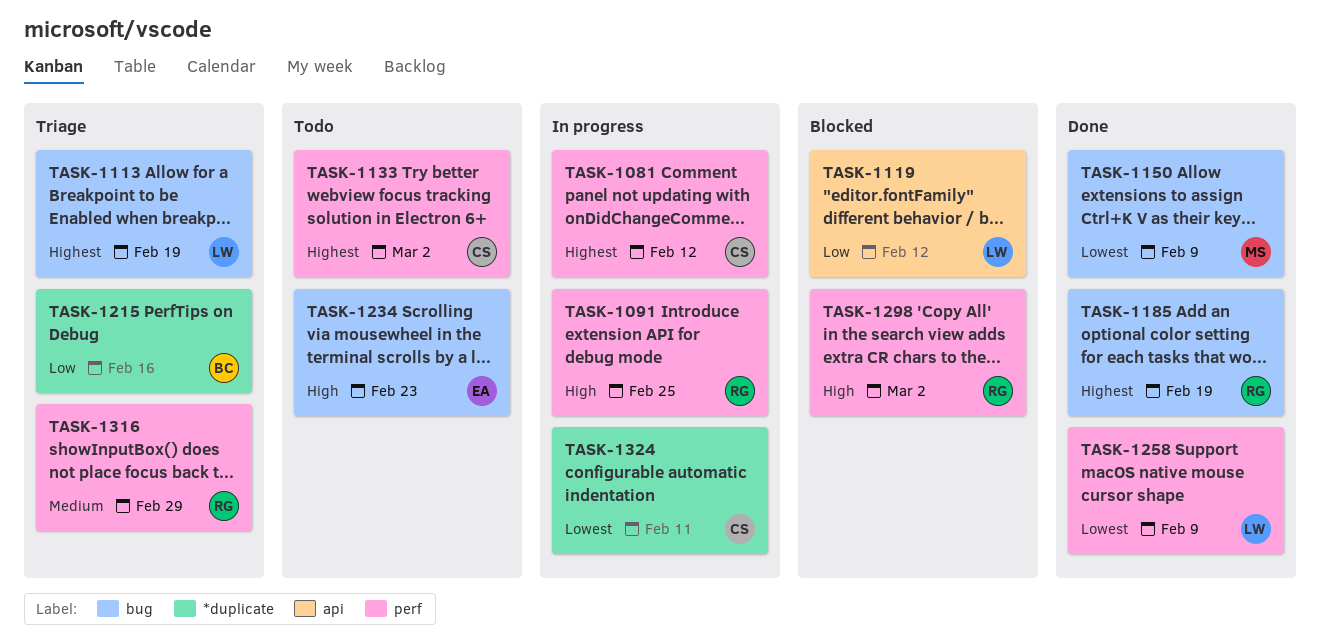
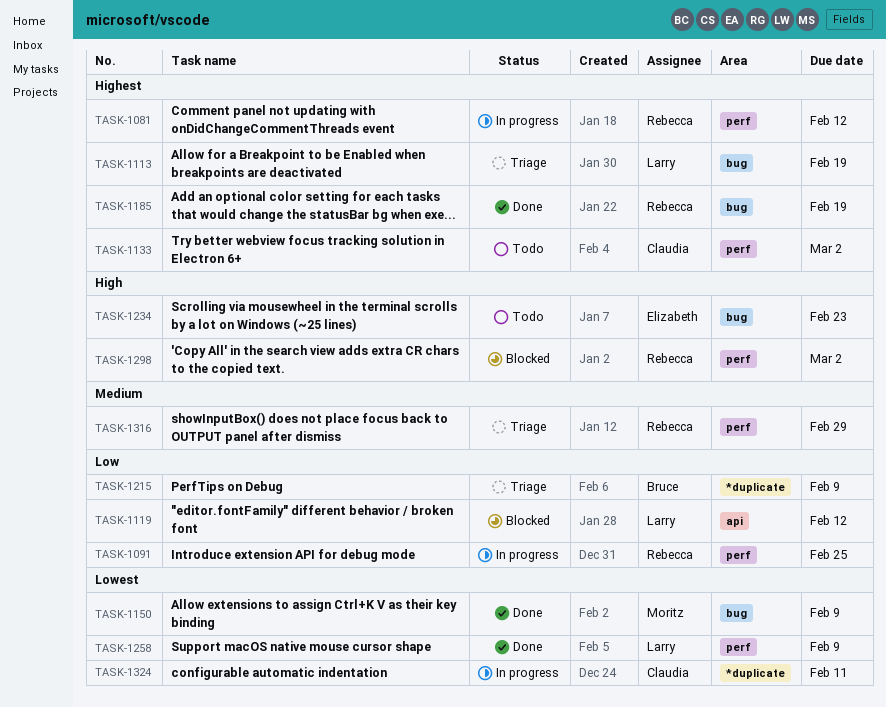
TASK-1081, owner: Claudia -> Rebecca
TASK-1091, priority: High -> Low
TASK-1215, due: Feb 16 -> Feb 9

